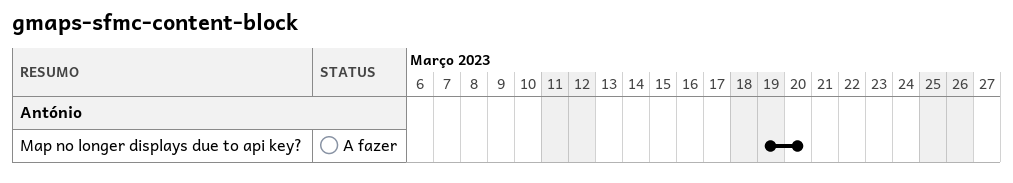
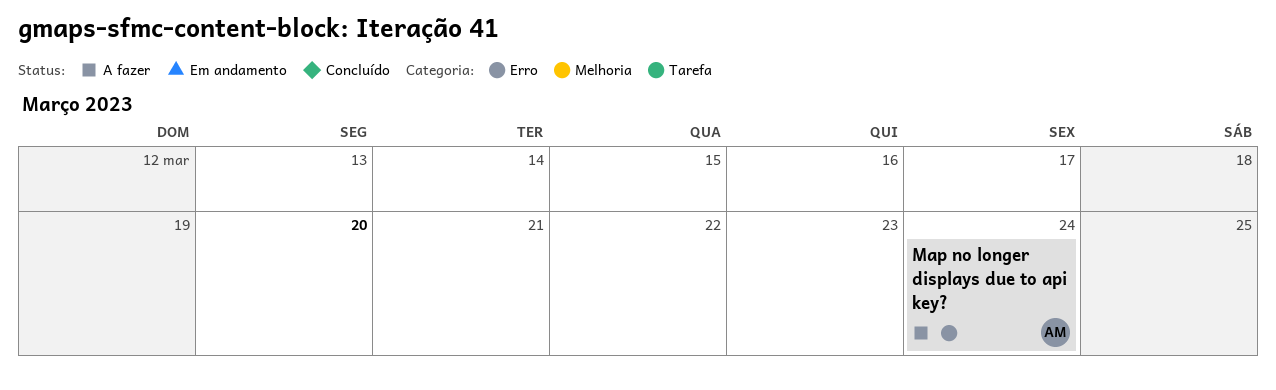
Map no longer displays due to api key?, due: Mar 20 -> Mar 24

